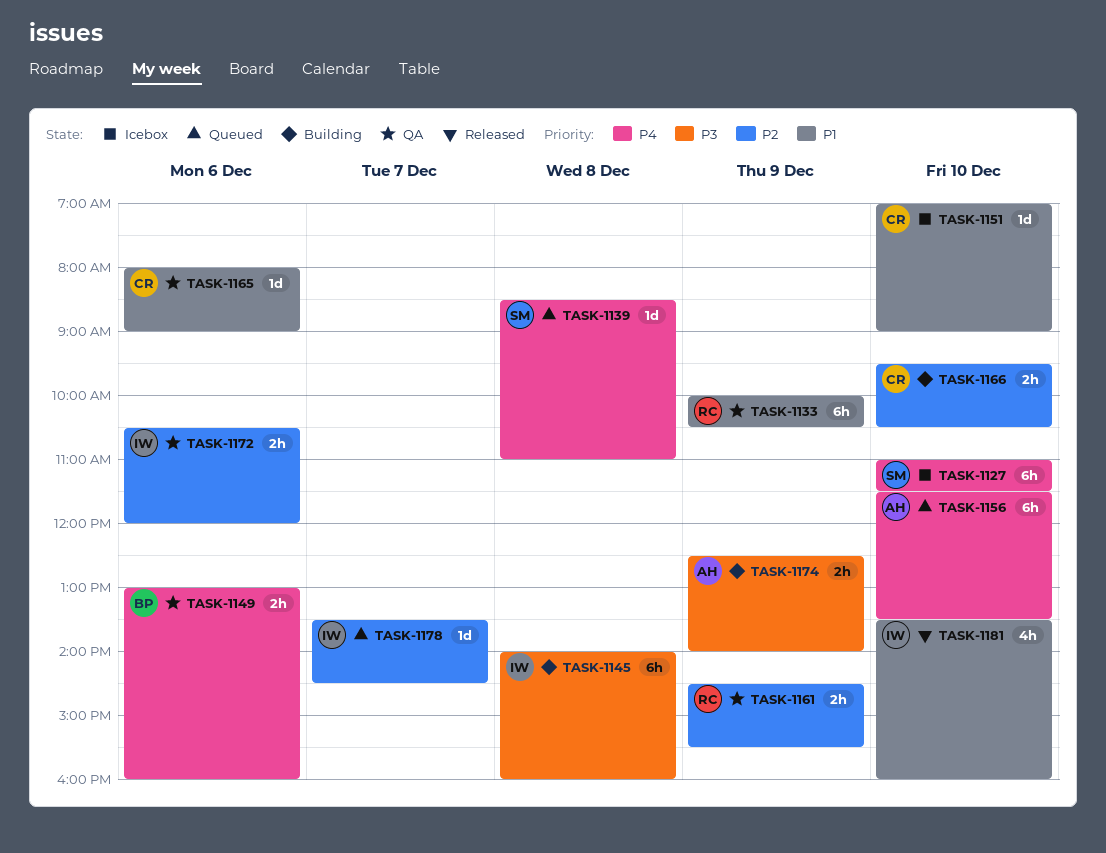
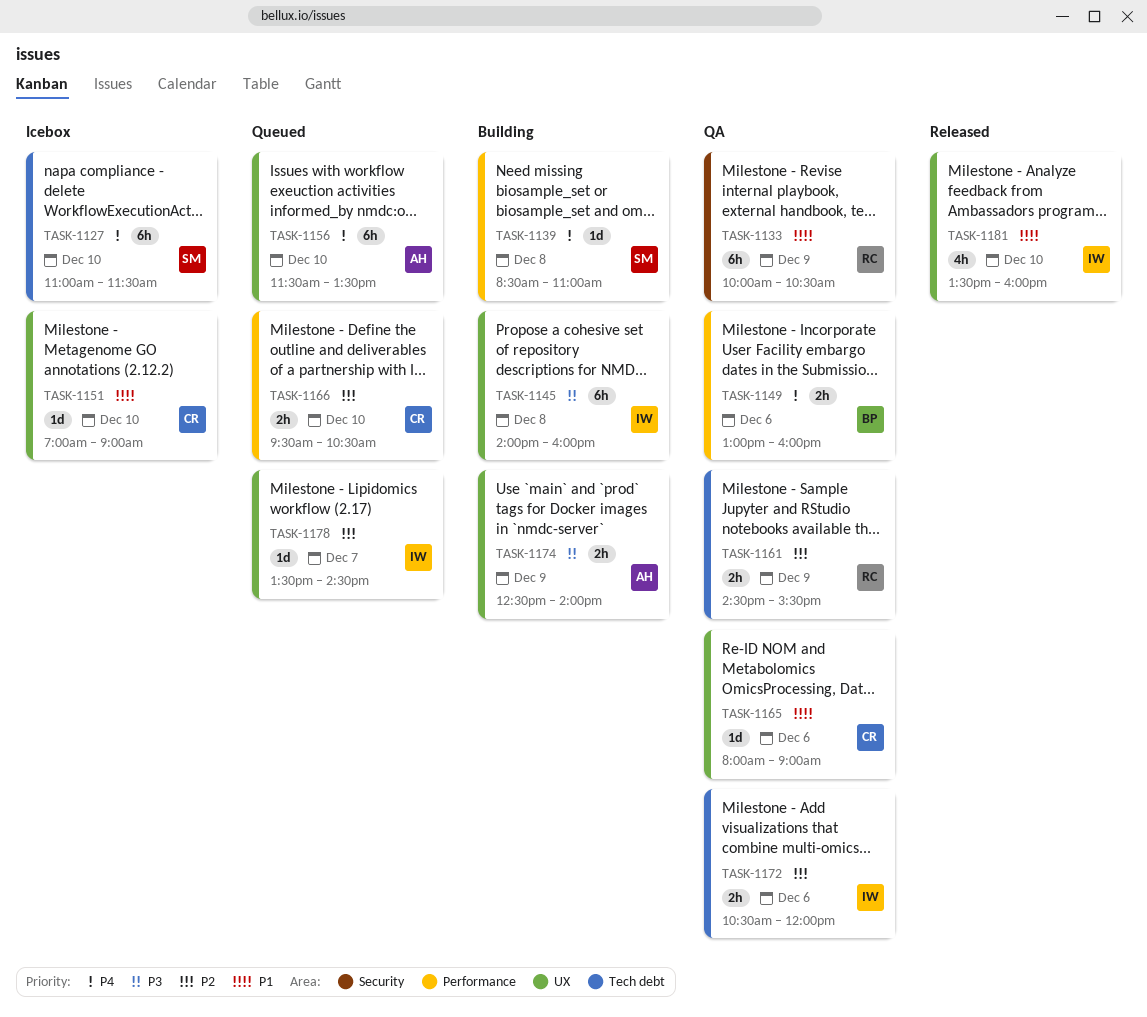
TASK-1139, status: Queued -> Building
TASK-1166, status: Building -> Queued

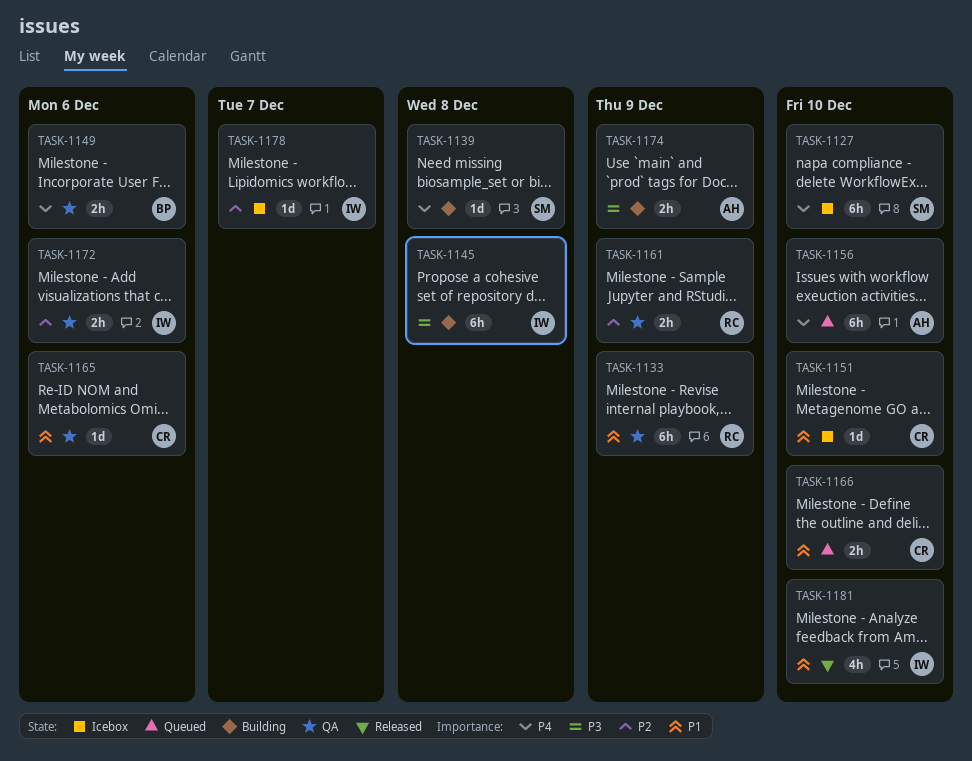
TASK-1166, priority: P2 -> P1
TASK-1178, status: Queued -> Icebox

